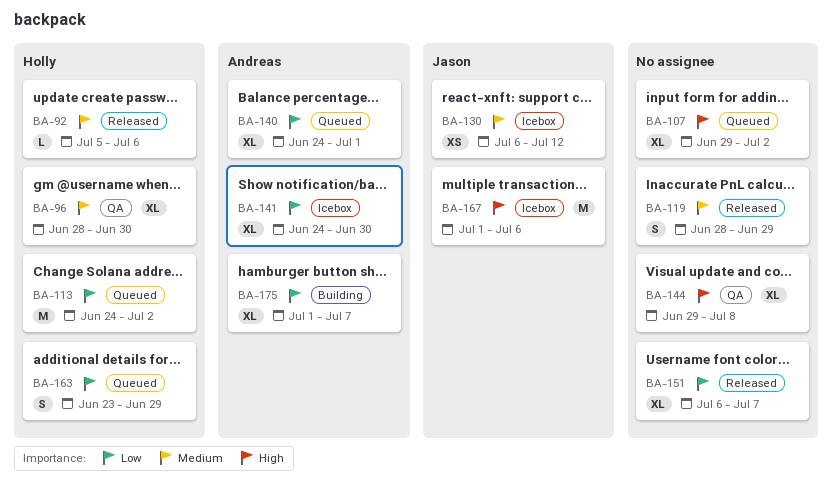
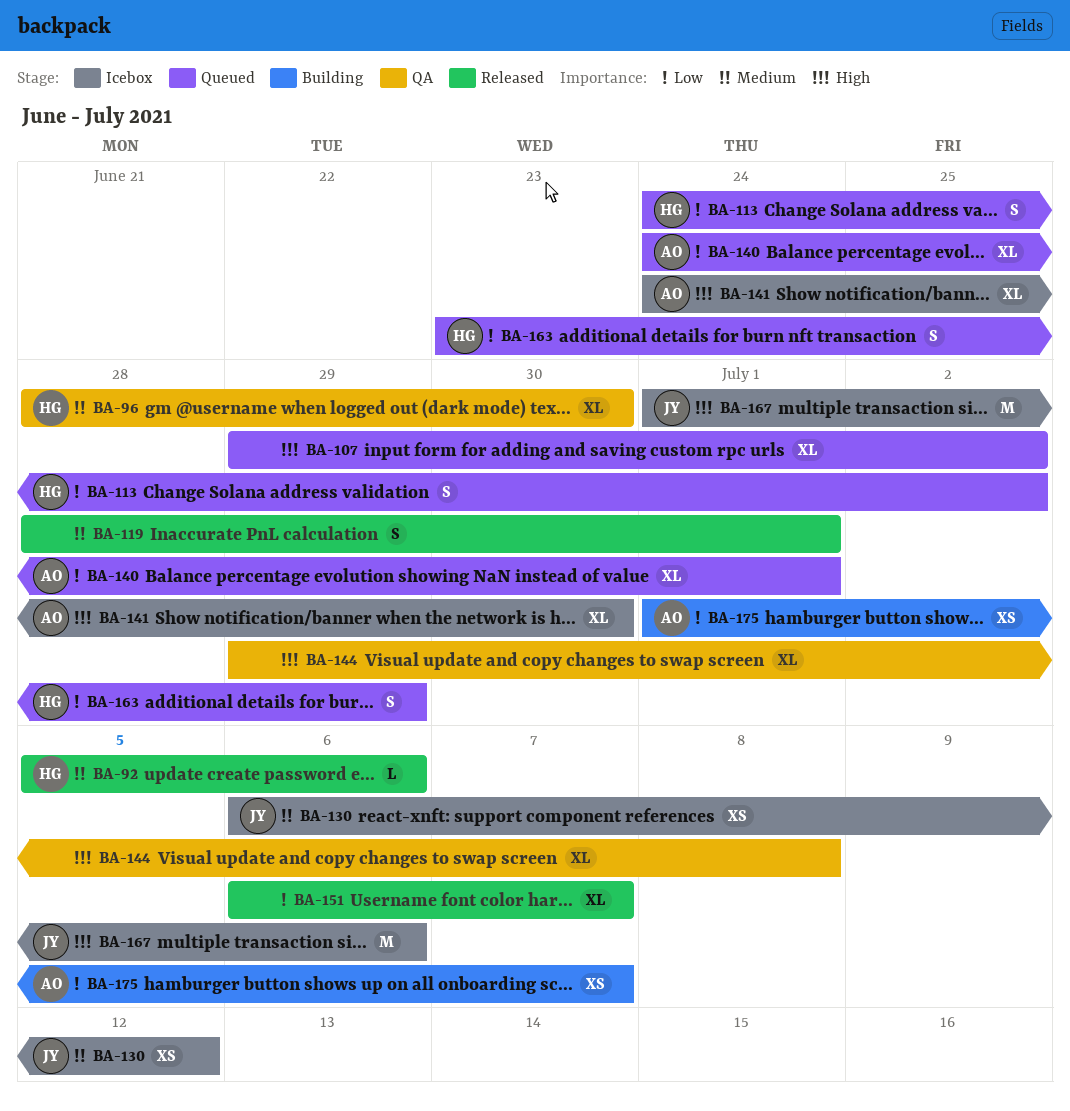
BA-113, estimate: M -> S
BA-119, due: Jun 29 -> Jul 1
BA-141, priority: Low -> High
BA-175, estimate: XL -> XS

